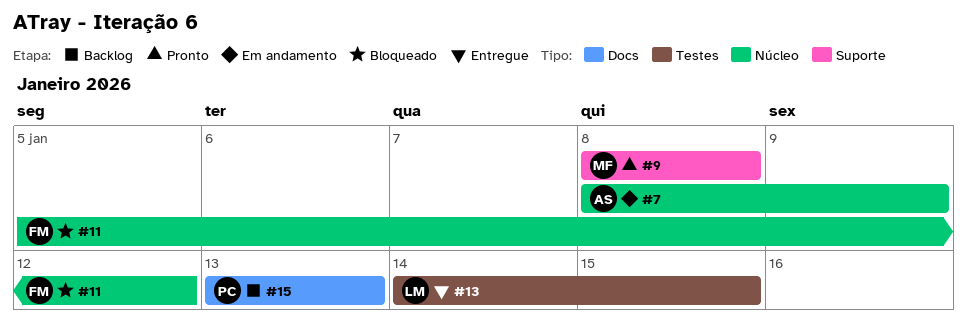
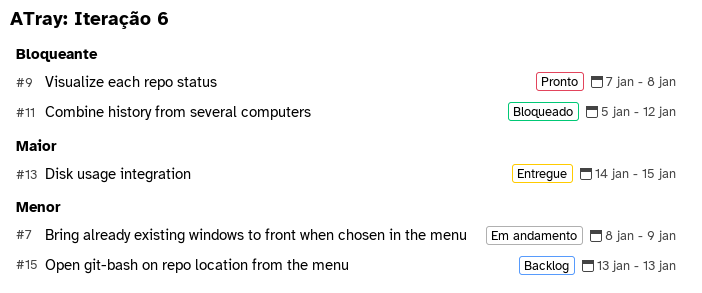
#9, start: Jan 8 -> Jan 7

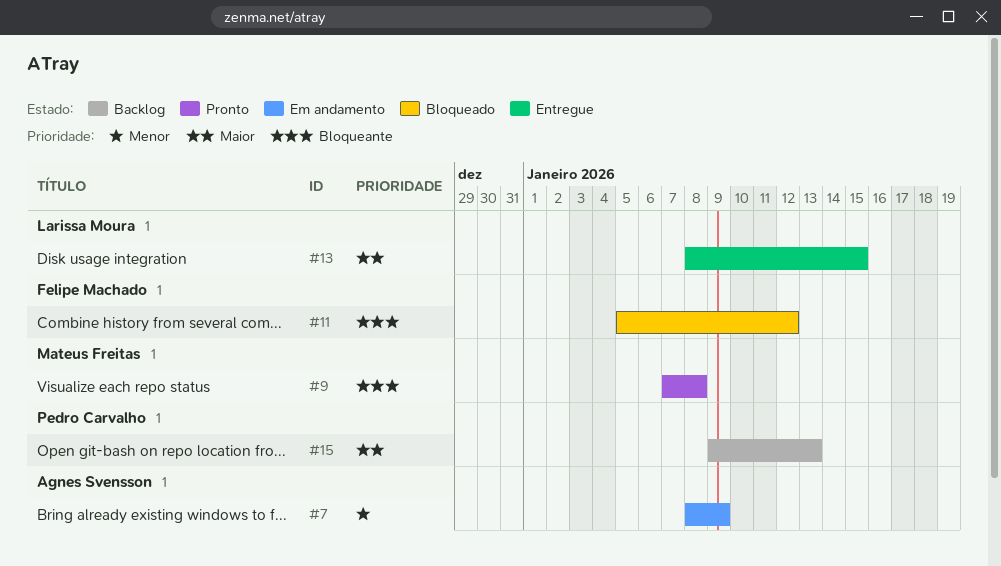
#13, start: Jan 14 -> Jan 8
#15, priority: Menor -> Maior
#15, start: Jan 13 -> Jan 9

